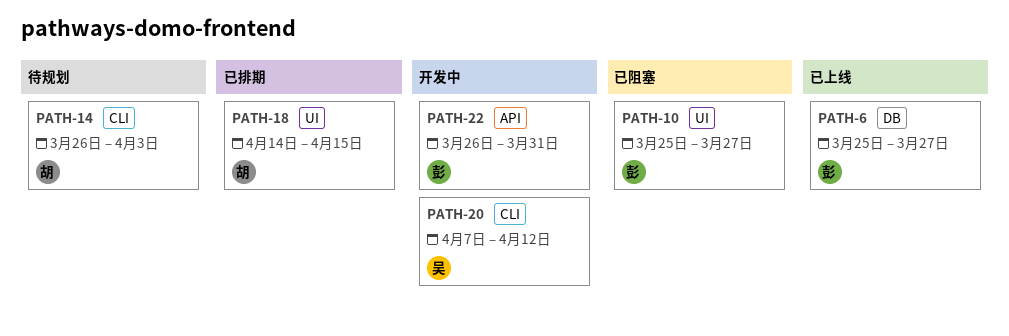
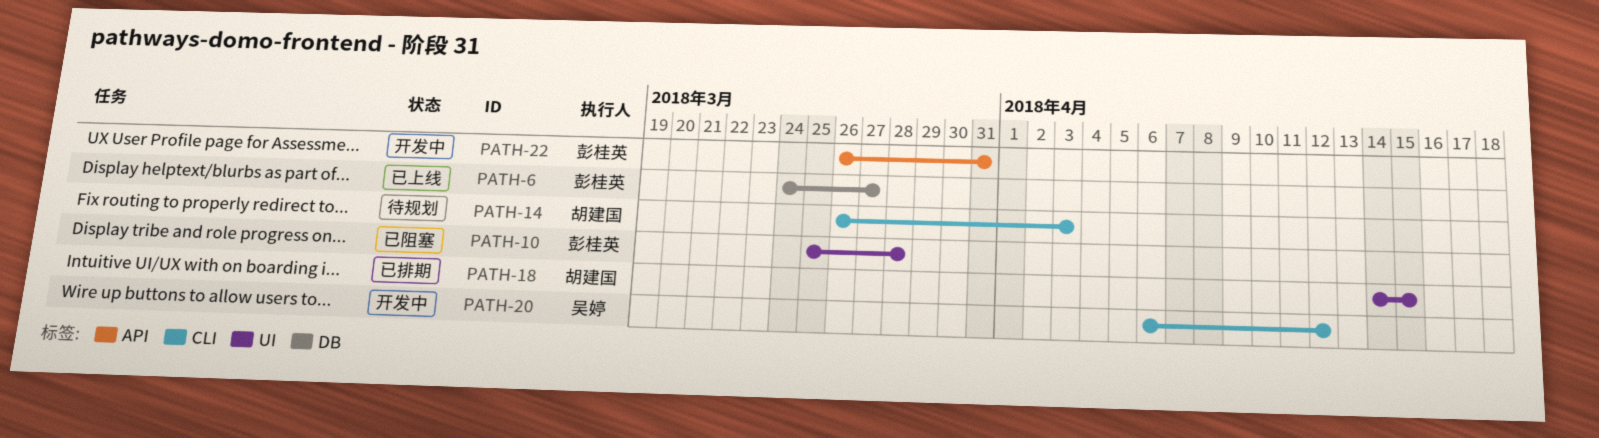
PATH-6, start: Mar 25 -> Mar 24
PATH-10, due: Mar 27 -> Mar 28
PATH-20, start: Apr 7 -> Apr 6

